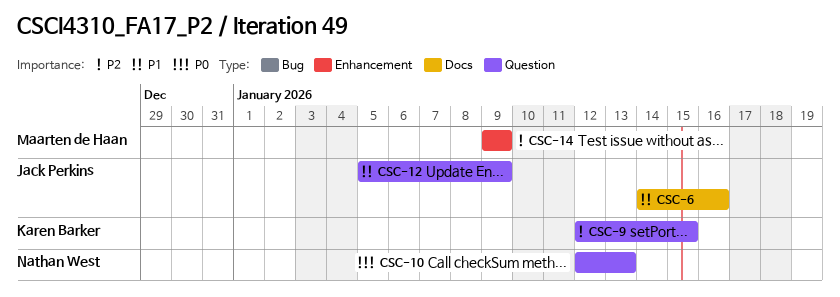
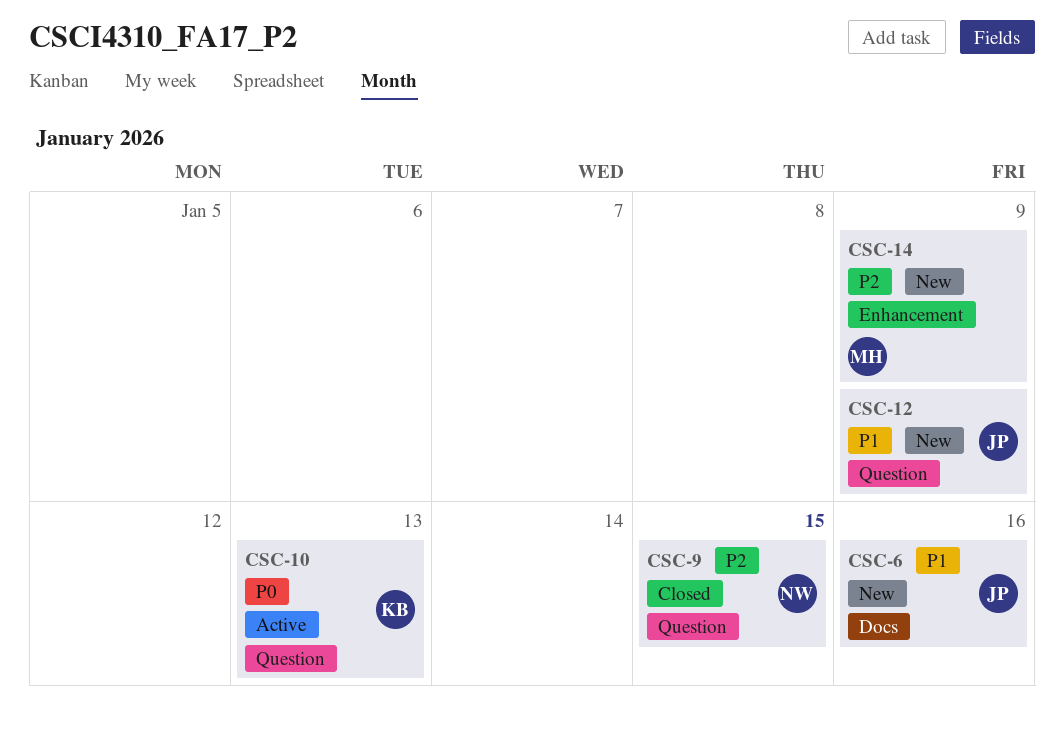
CSC-9, owner: Karen Barker -> Nathan West
CSC-10, owner: Nathan West -> Karen Barker

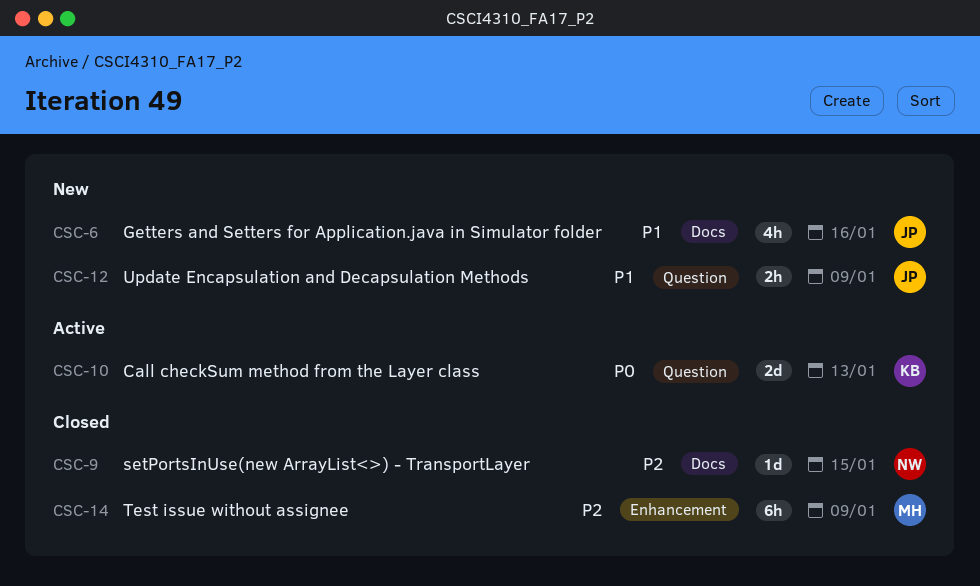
CSC-9, label: Question -> Docs
CSC-14, status: New -> Closed

